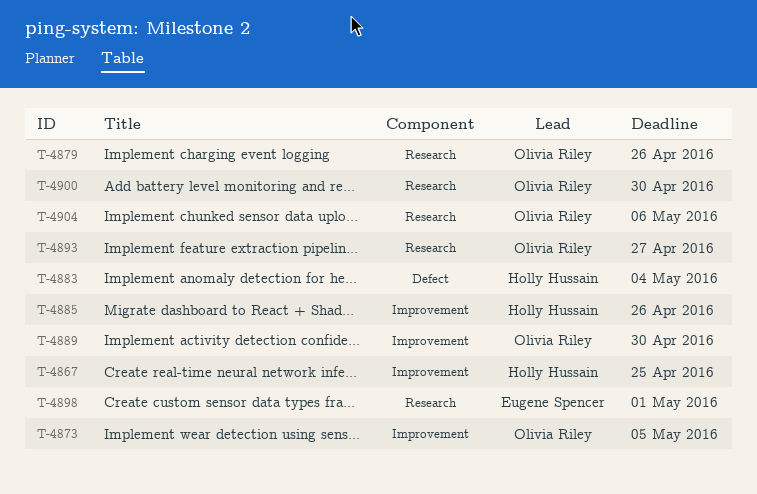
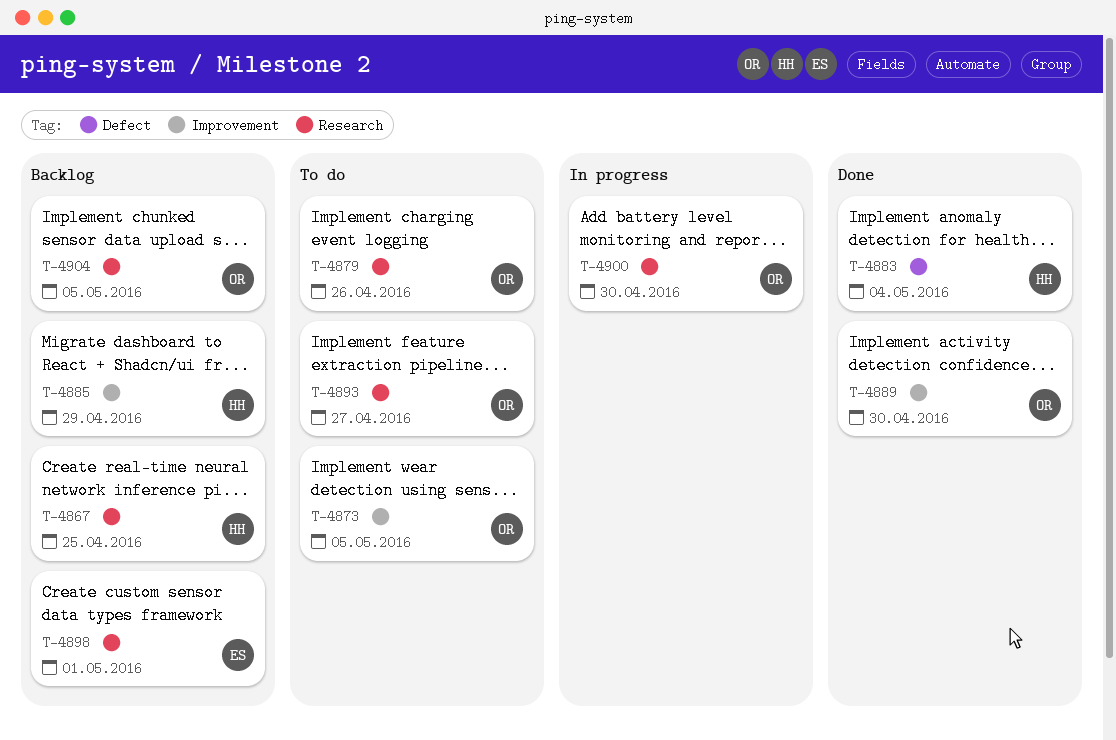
T-4867, label: Improvement -> Research
T-4885, due: Apr 26 -> Apr 29
T-4904, due: May 6 -> May 5

